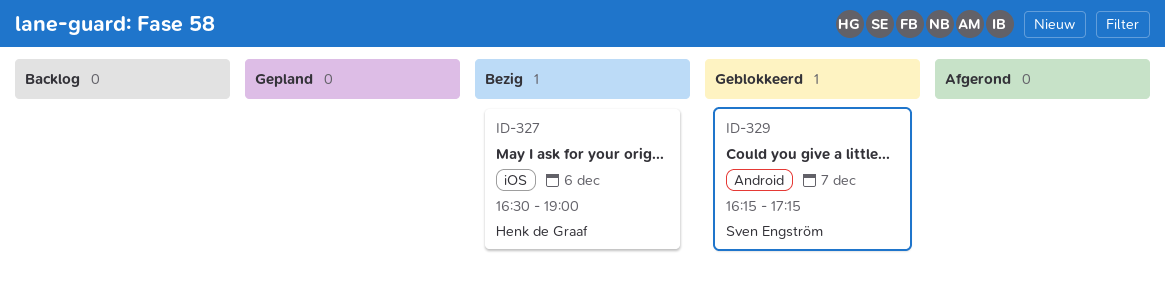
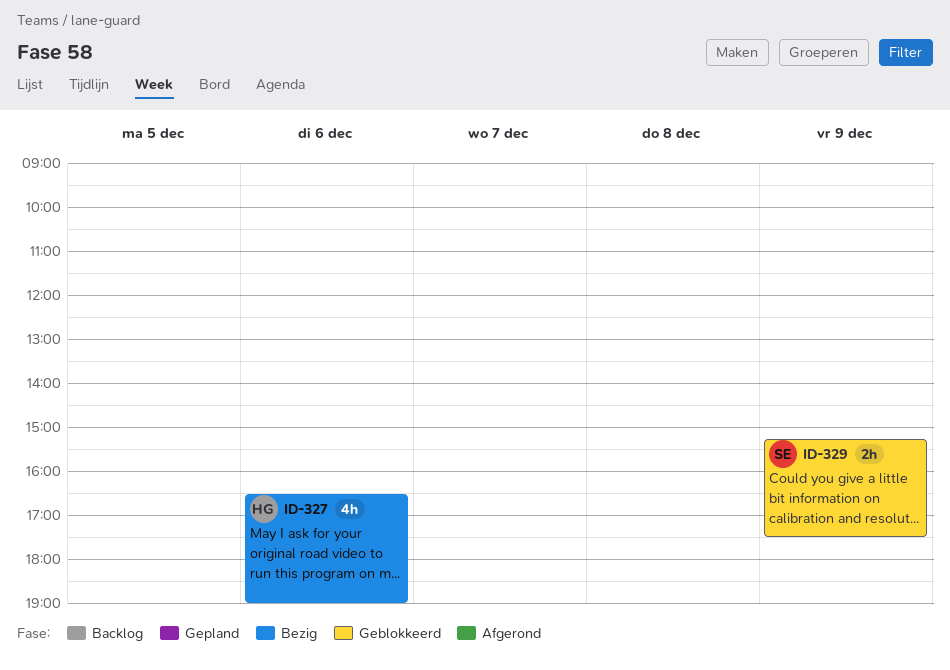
ID-329, day: Dec 7 -> Dec 9
ID-329, begins: 16:15 -> 15:15
ID-329, ends: 17:15 -> 17:30

